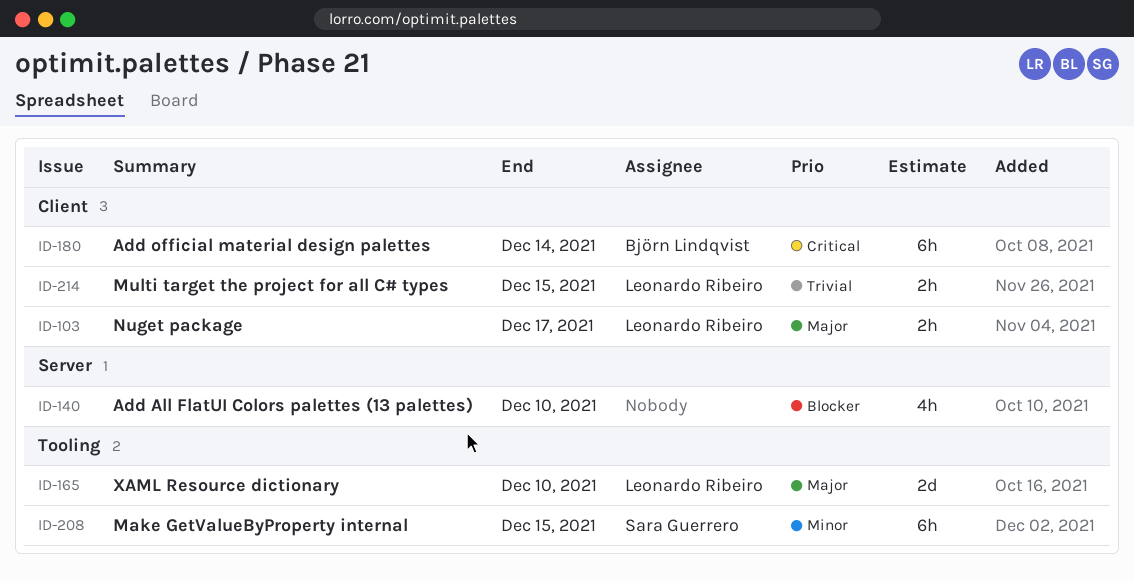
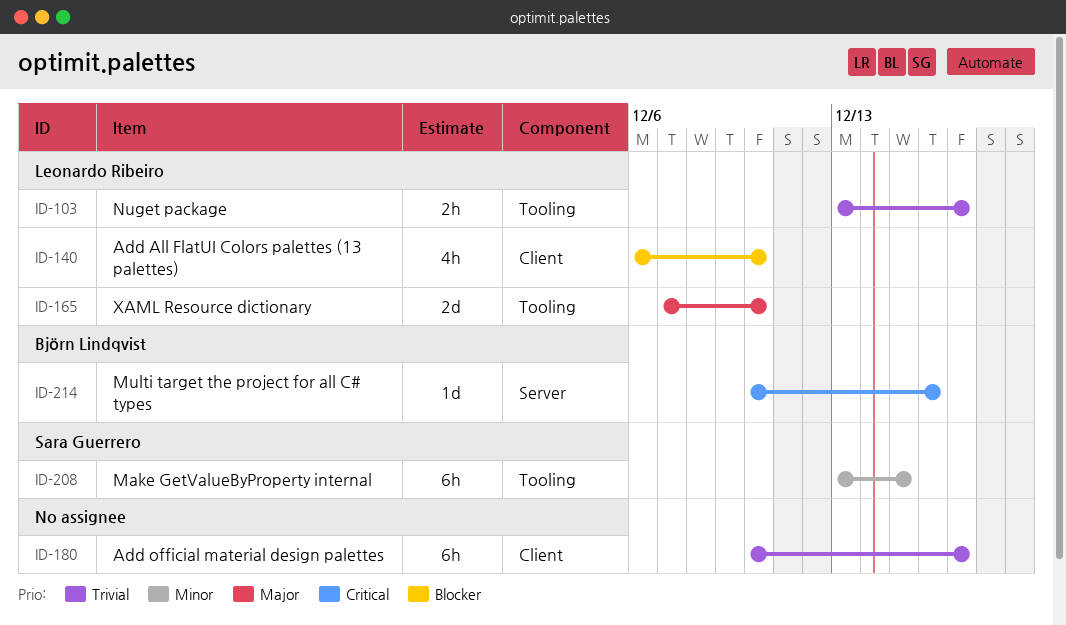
ID-103, priority: Major -> Trivial
ID-103, label: Client -> Tooling
ID-140, owner: none -> Leonardo Ribeiro
ID-140, label: Server -> Client
ID-180, owner: Björn Lindqvist -> none
ID-180, priority: Critical -> Trivial
ID-180, due: Dec 14 -> Dec 17
ID-214, owner: Leonardo Ribeiro -> Björn Lindqvist
ID-214, priority: Trivial -> Critical
ID-214, label: Client -> Server
ID-214, estimate: 2h -> 1d
ID-214, due: Dec 15 -> Dec 16

